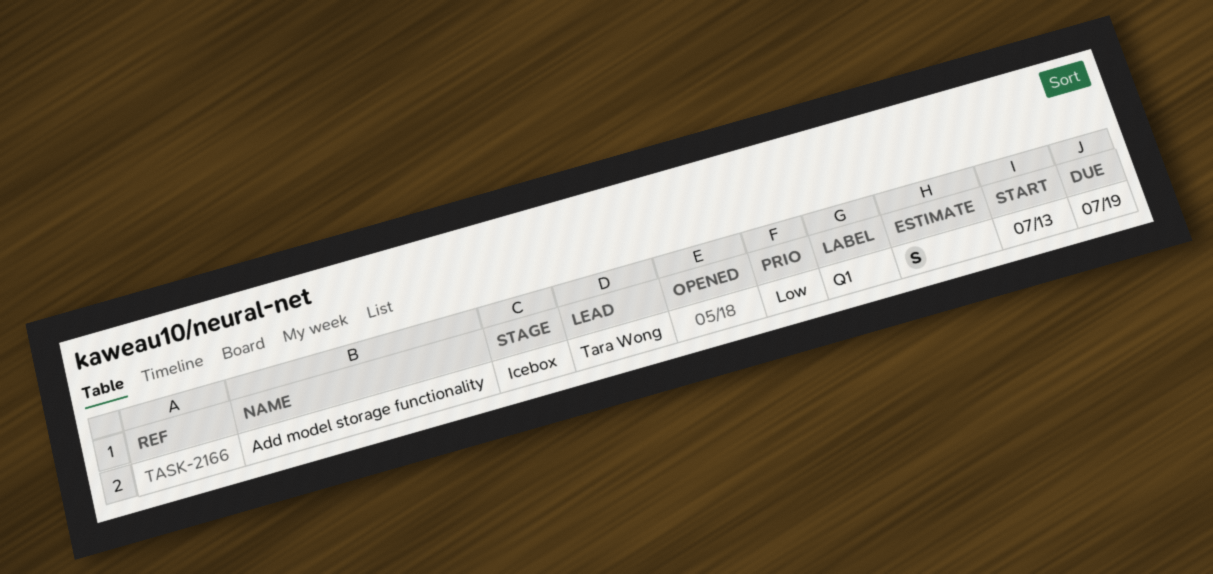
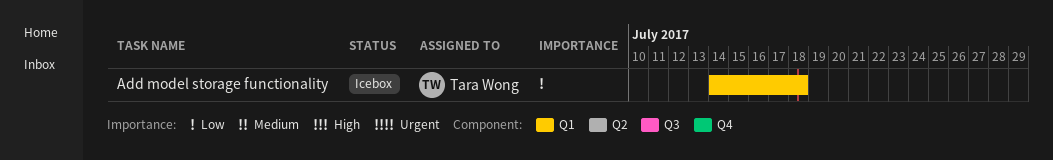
Add model storage functionality, start: Jul 13 -> Jul 14
Add model storage functionality, due: Jul 19 -> Jul 18

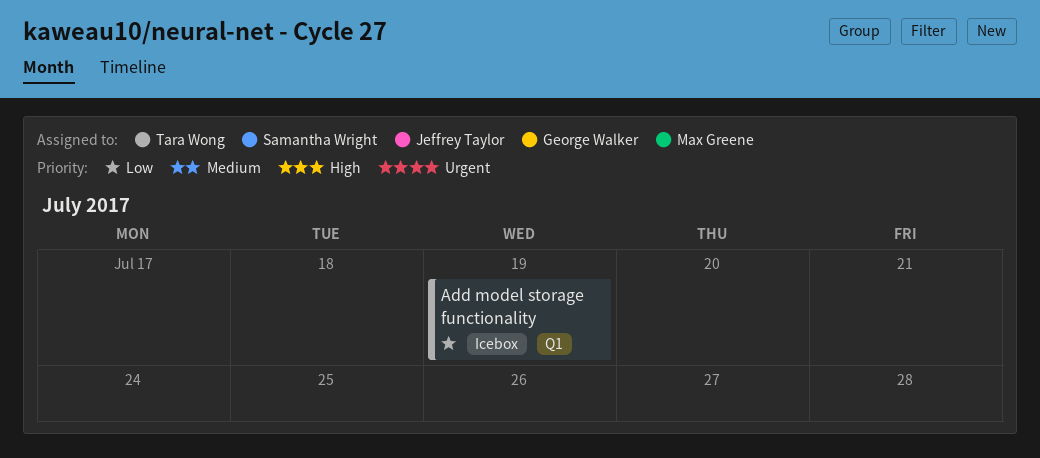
Add model storage functionality, due: Jul 18 -> Jul 19

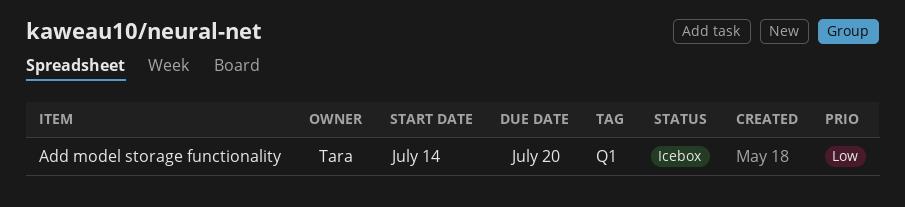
Add model storage functionality, due: Jul 19 -> Jul 20

